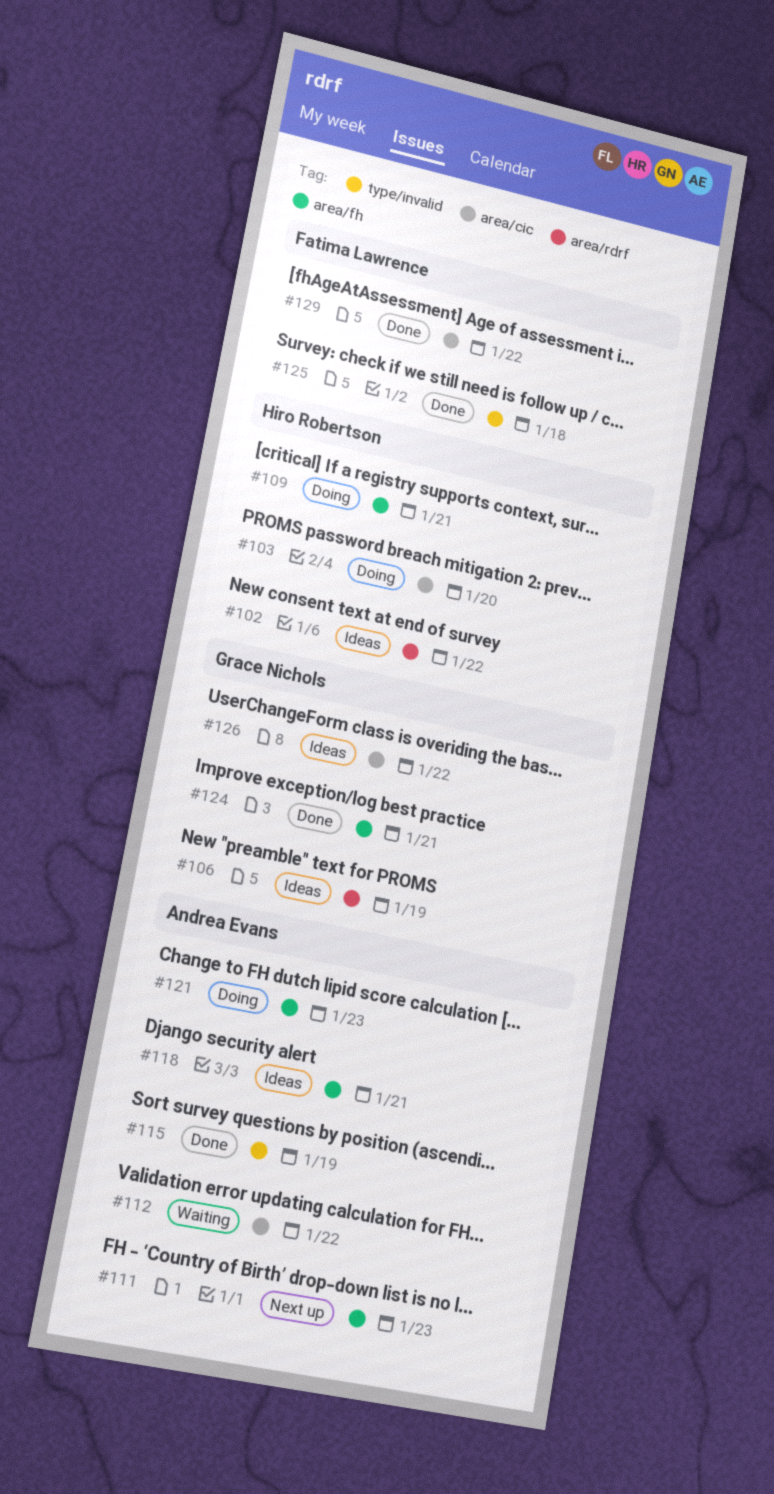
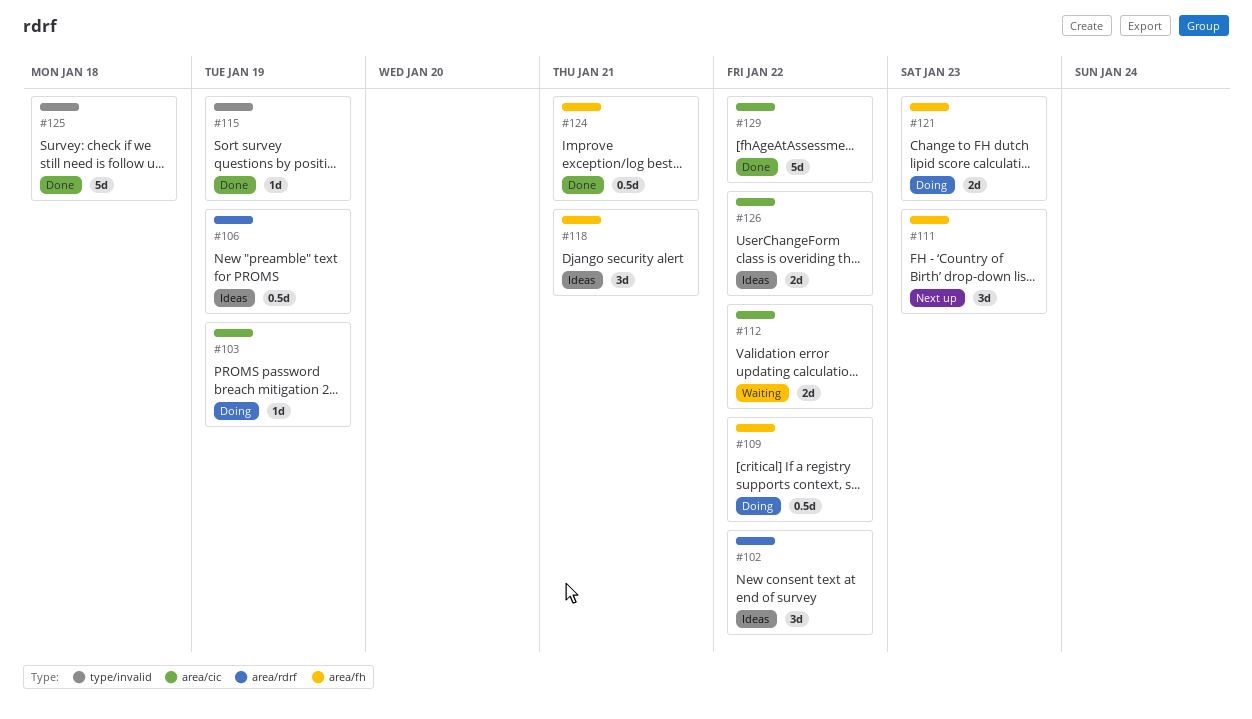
#103, due: Jan 20 -> Jan 19
#109, due: Jan 21 -> Jan 22

